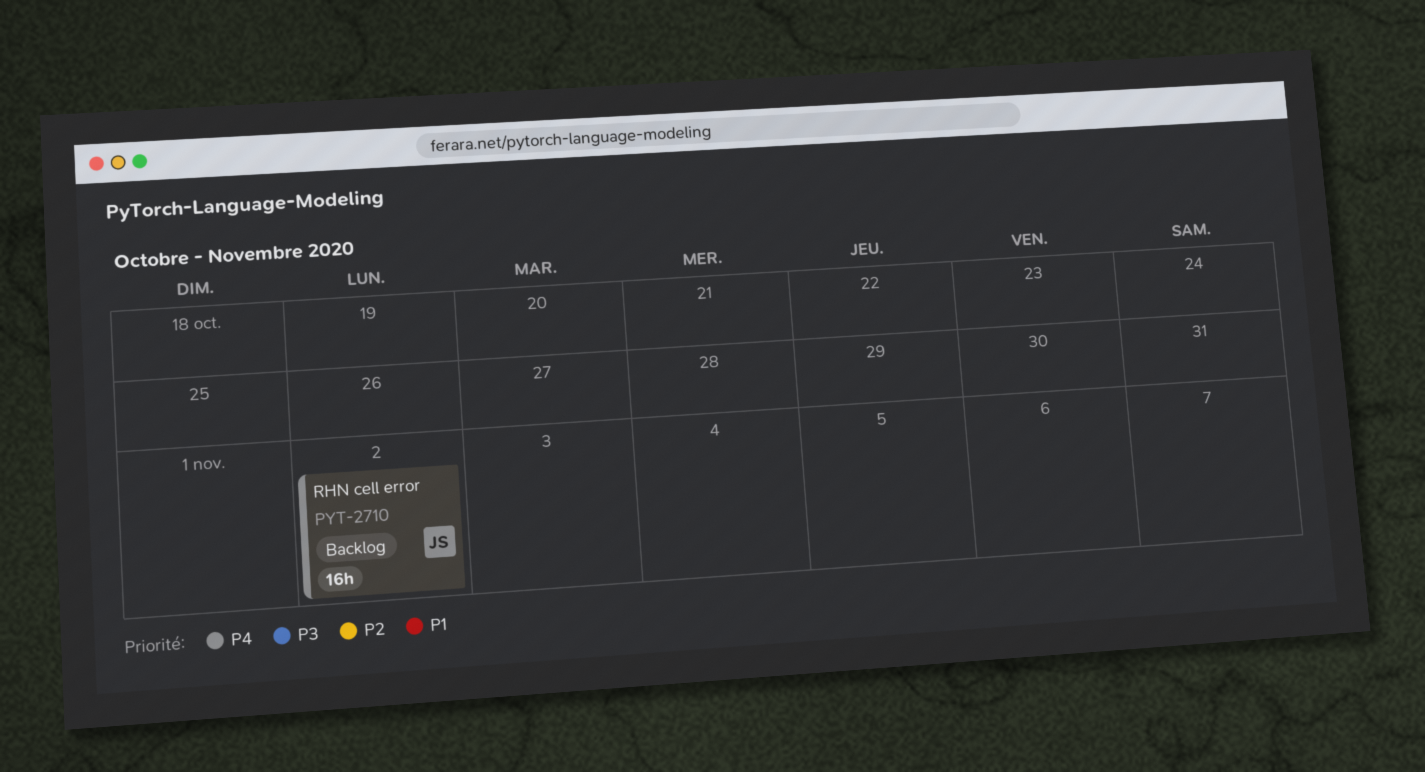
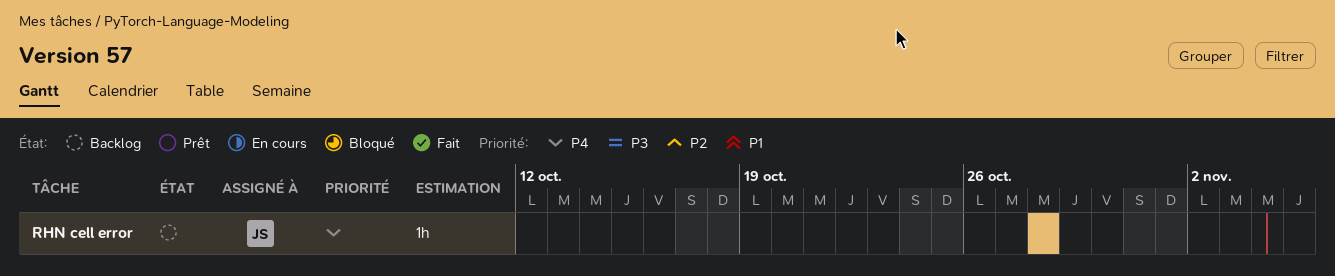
RHN cell error, estimate: 16h -> 1h
RHN cell error, due: Nov 2 -> Oct 28

